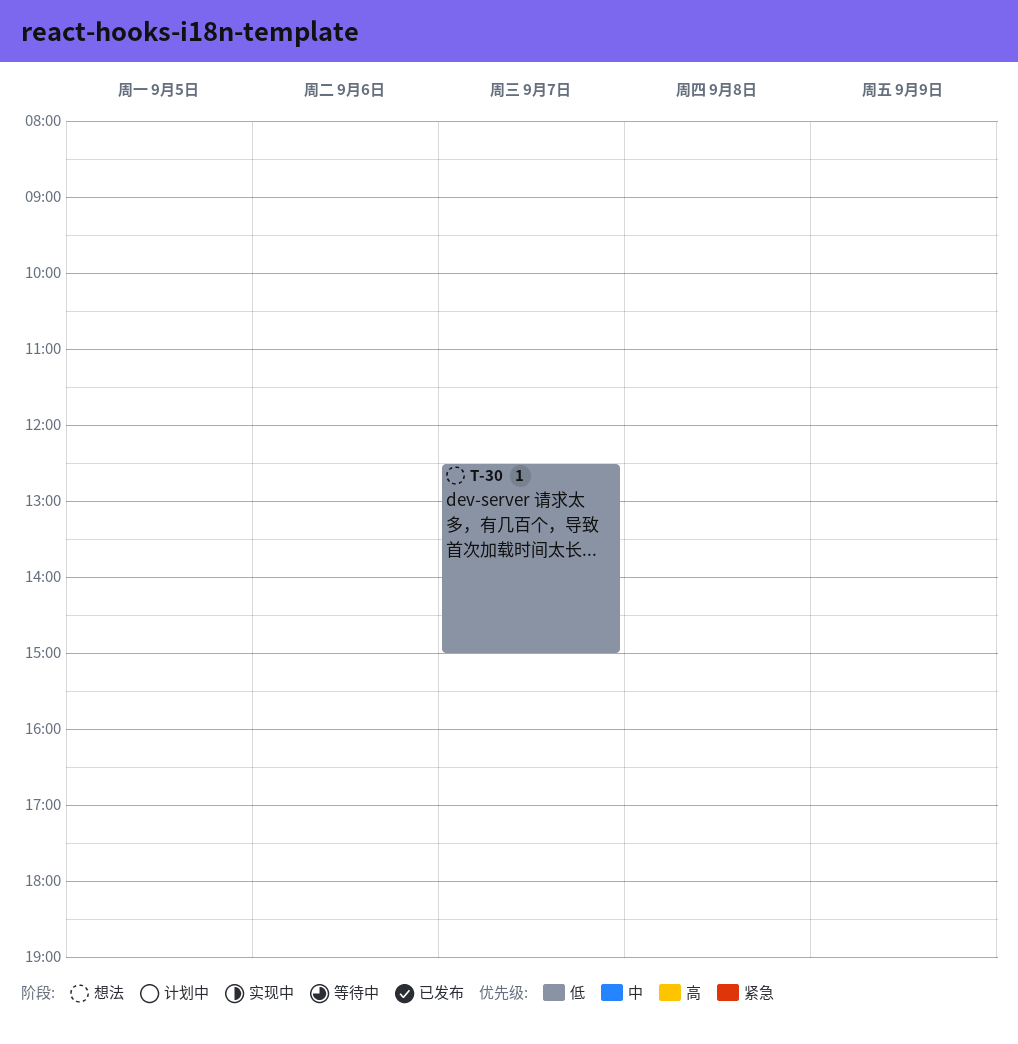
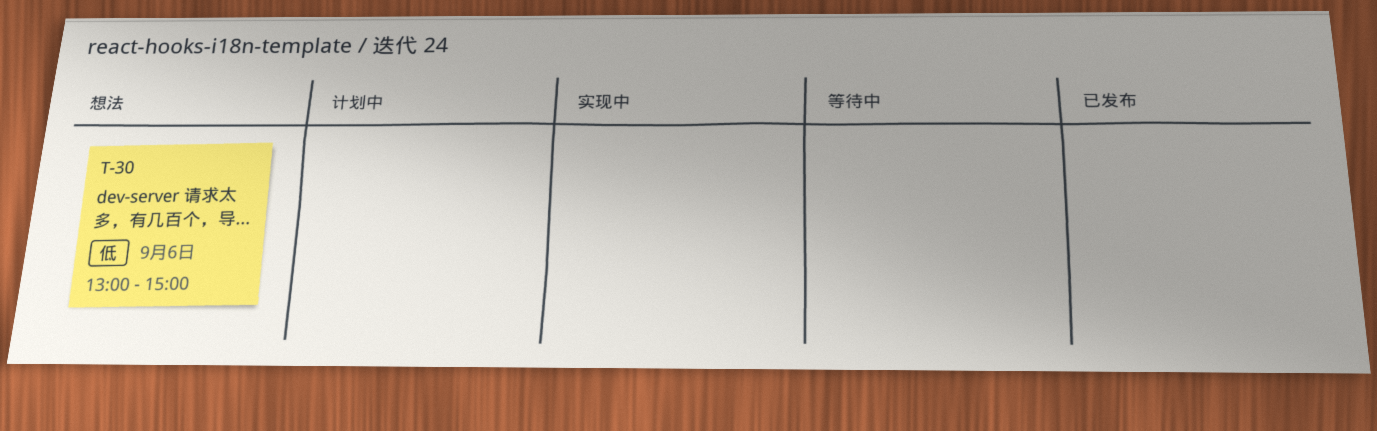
T-30, day: Sep 7 -> Sep 6
T-30, begins: 12:30 -> 13:00

